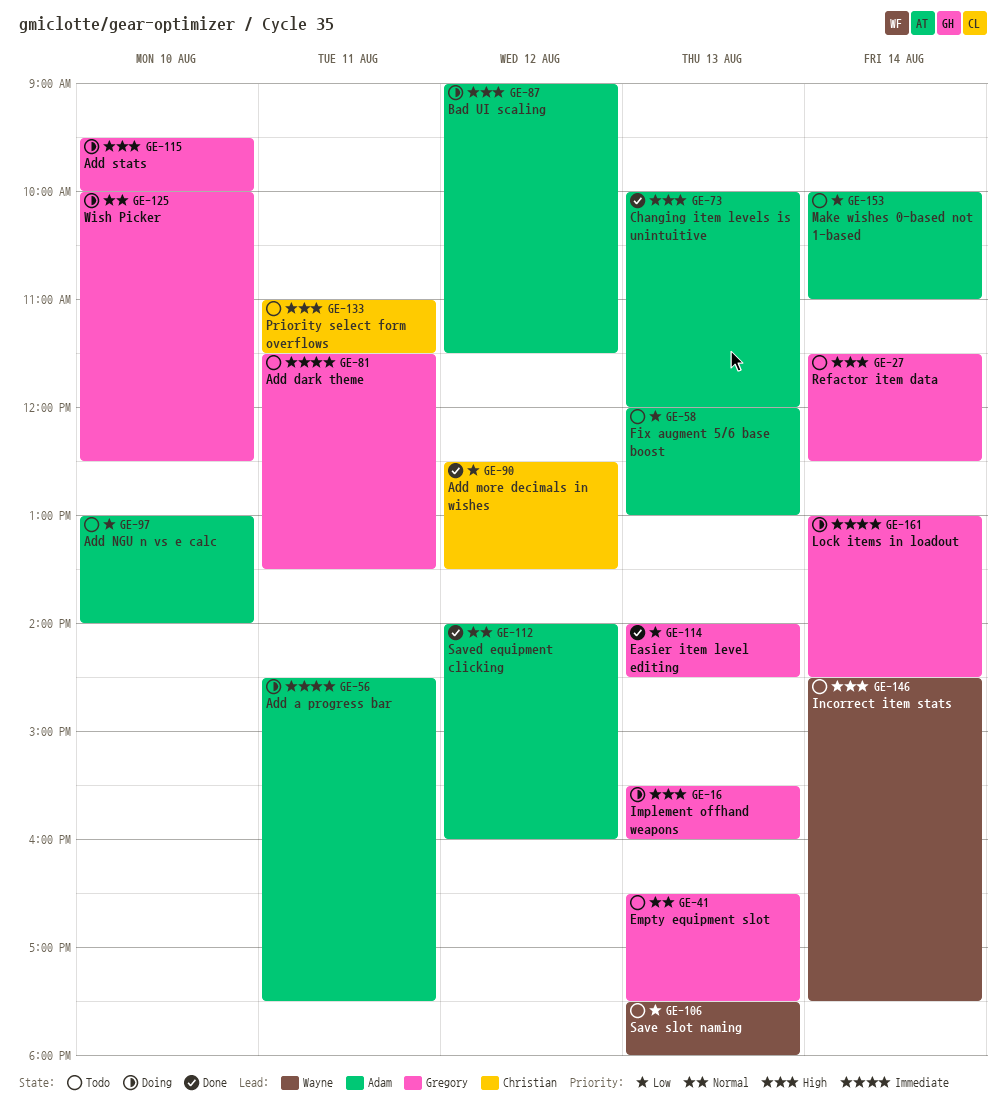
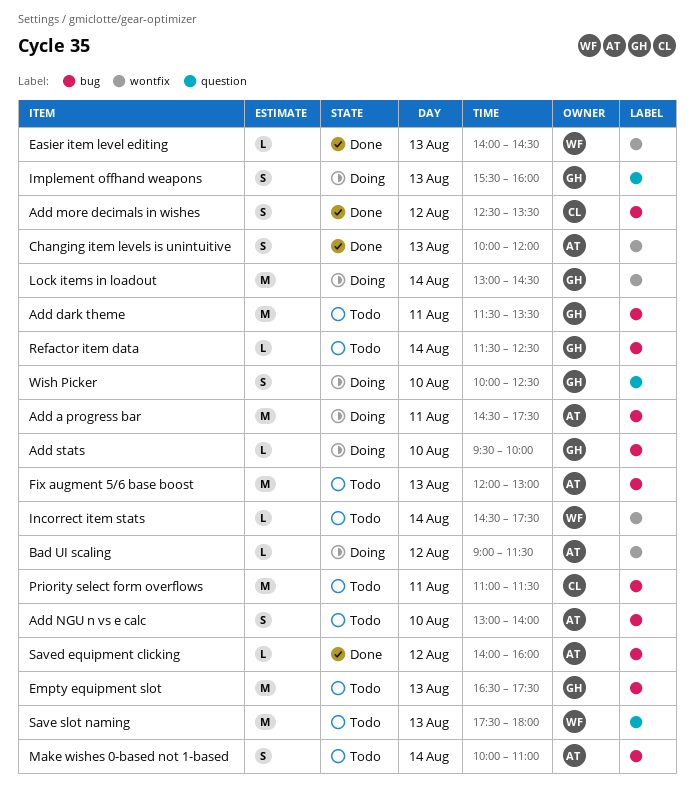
Easier item level editing, owner: Gregory -> Wayne

